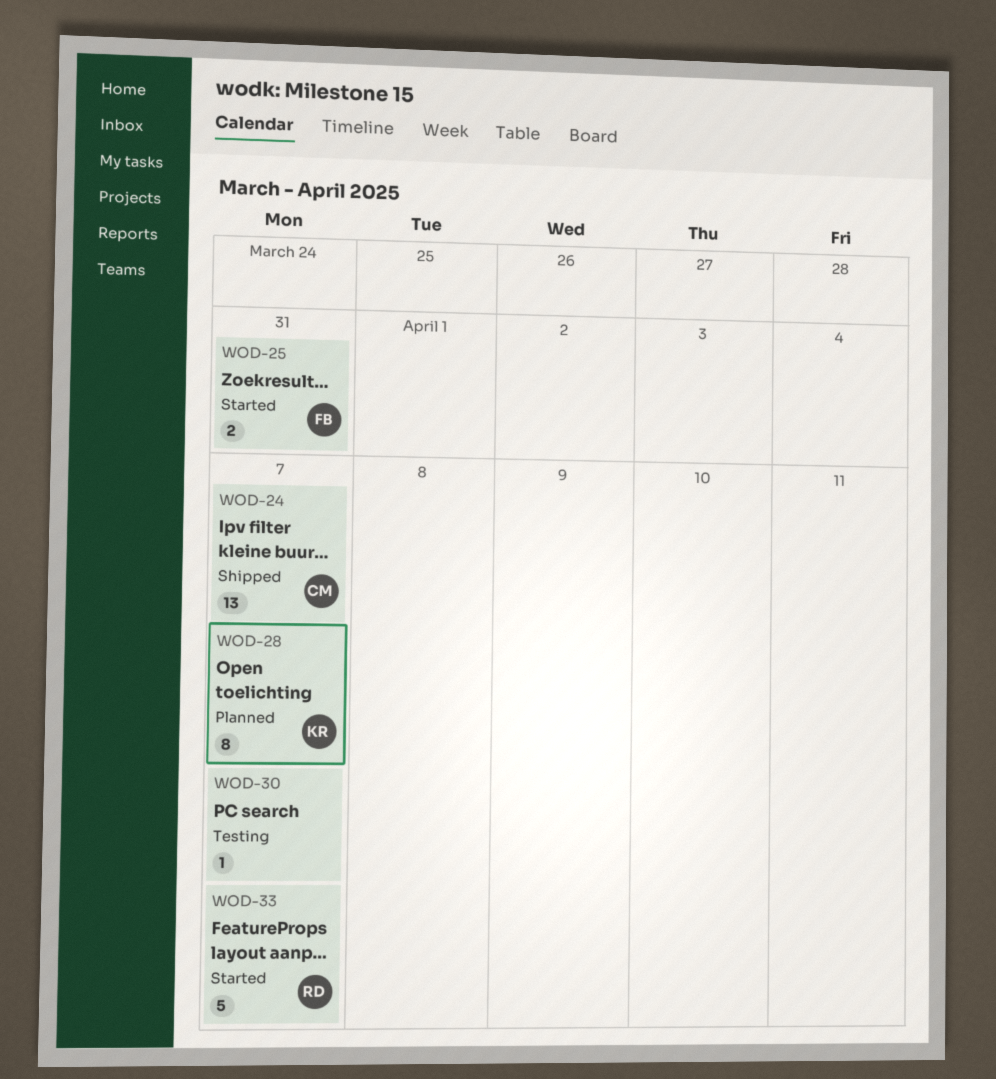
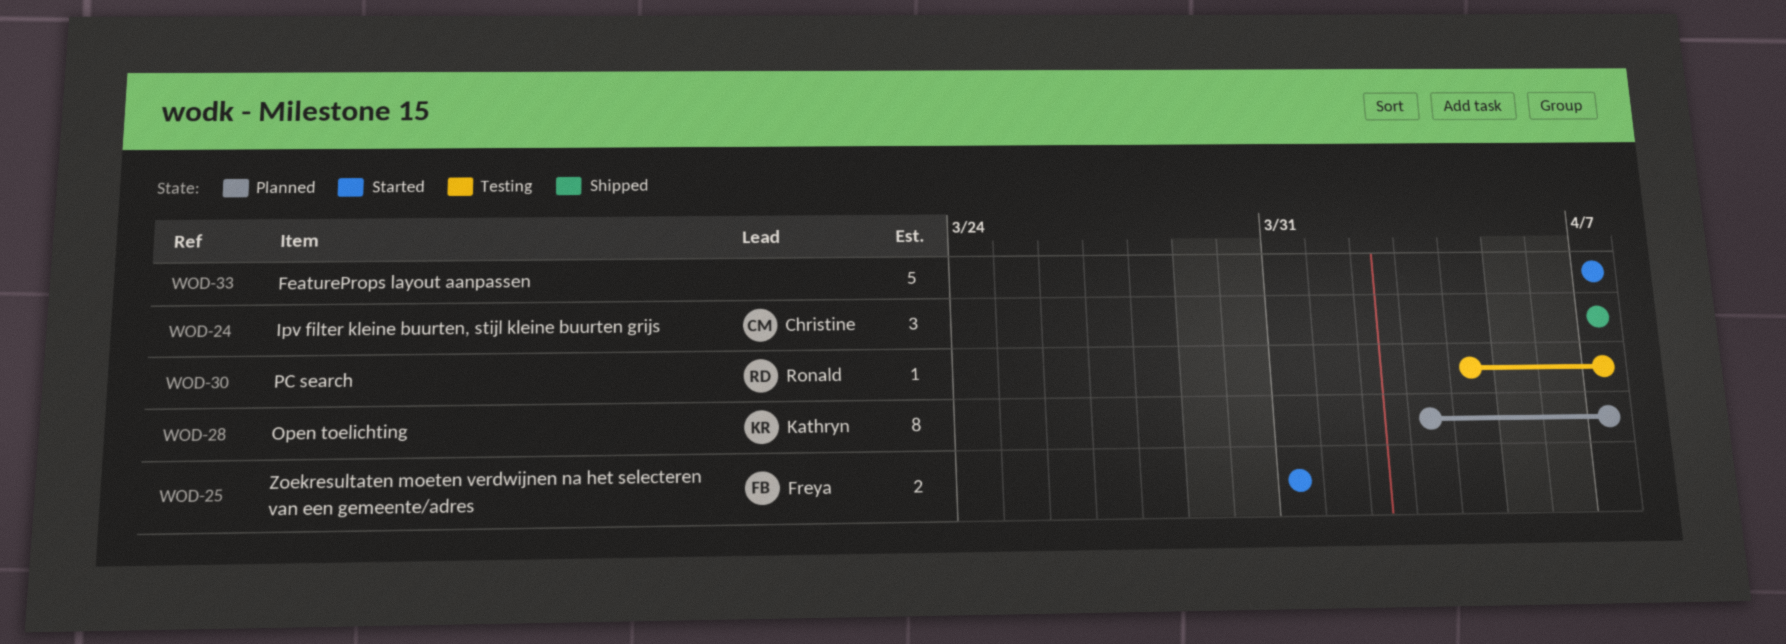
WOD-24, estimate: 13 -> 3
WOD-30, owner: none -> Ronald
WOD-33, owner: Ronald -> none

